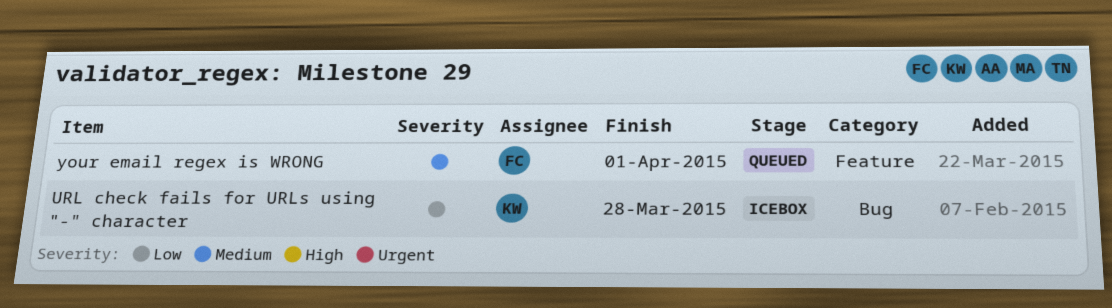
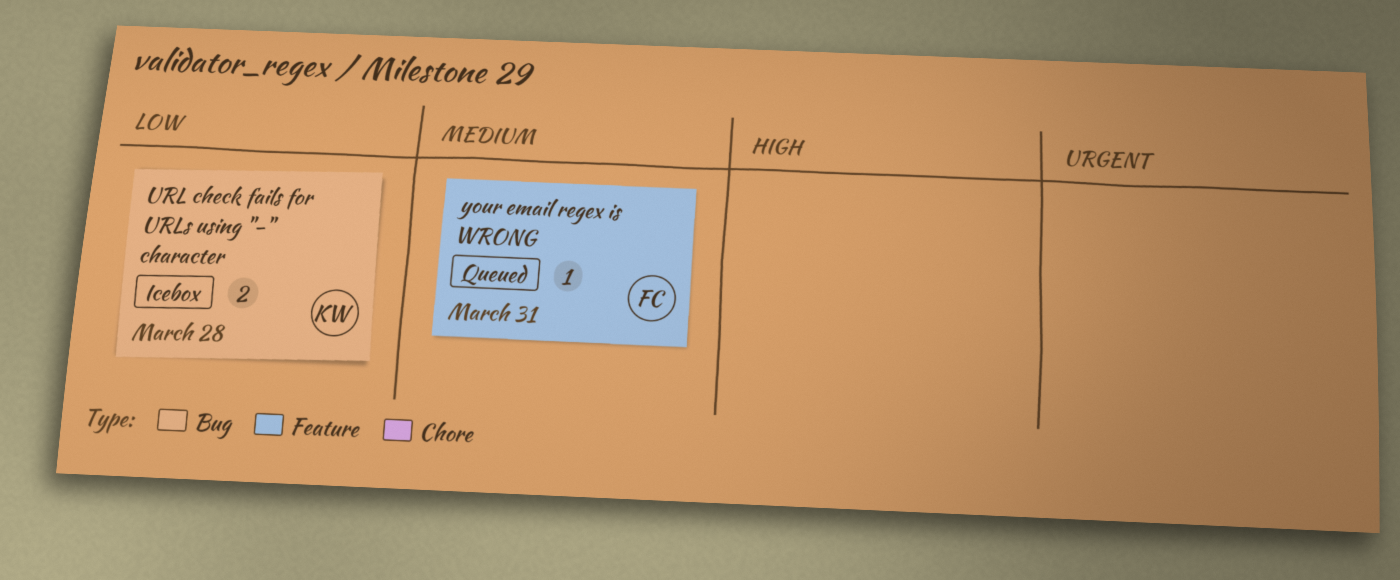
your email regex is WRONG, due: Apr 1 -> Mar 31

